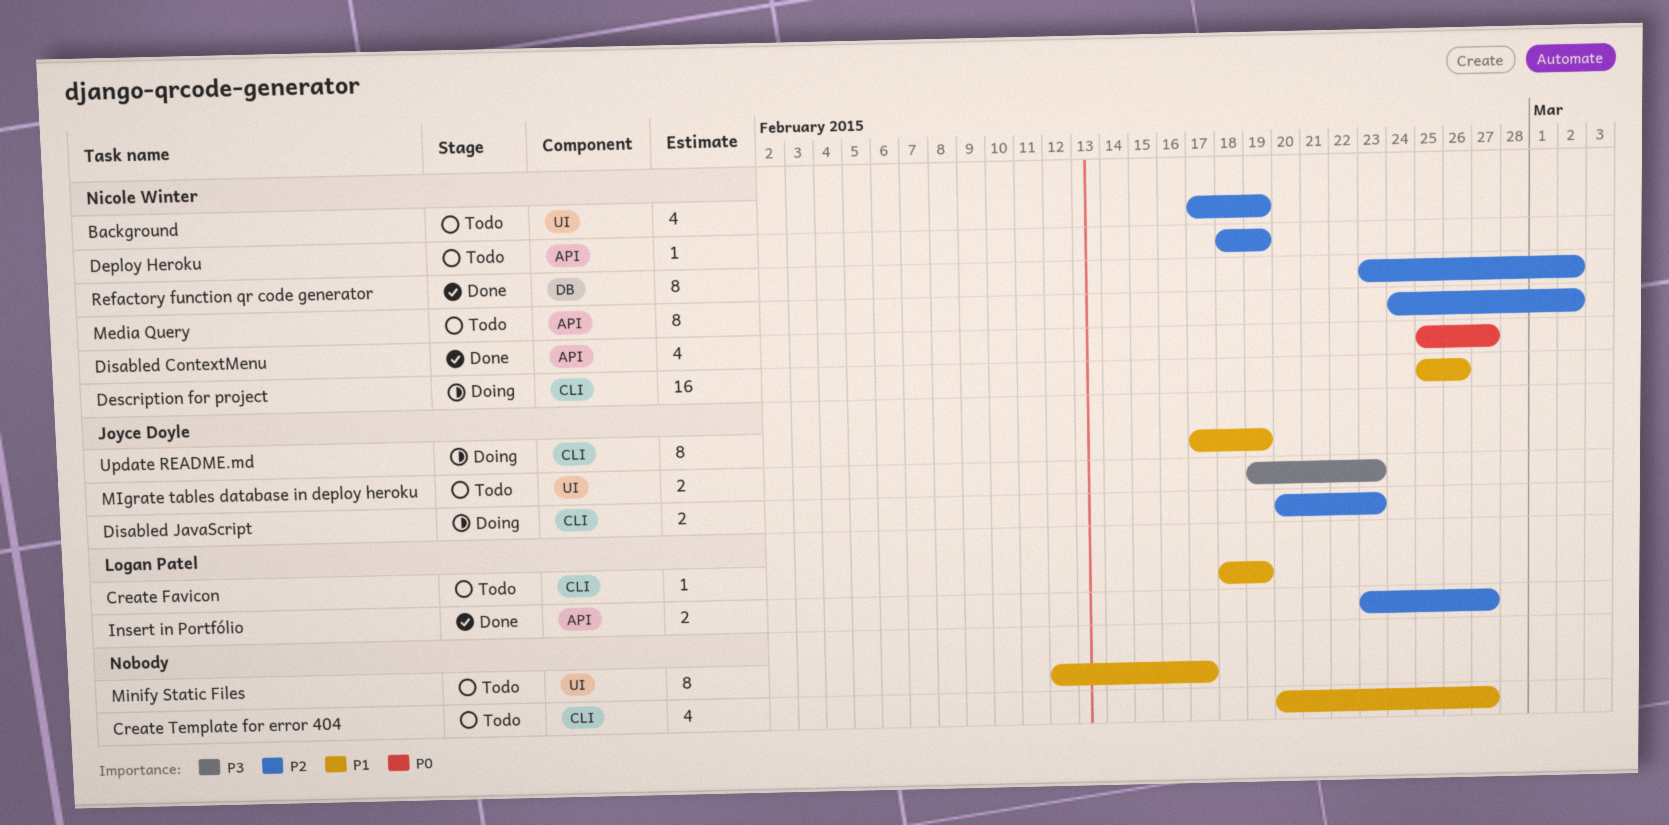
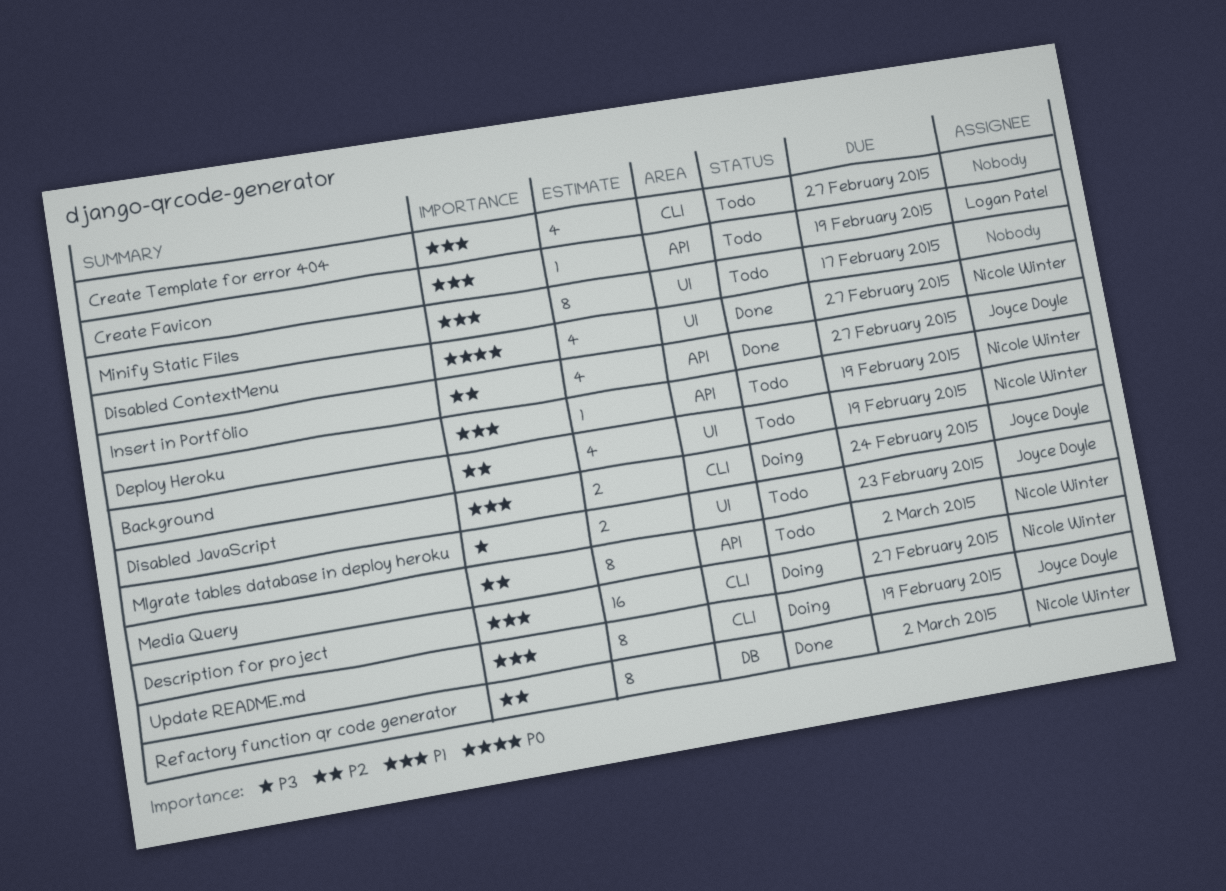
Create Favicon, label: CLI -> API
Deploy Heroku, priority: P2 -> P1
Description for project, due: Feb 26 -> Feb 27
Disabled ContextMenu, label: API -> UI
Disabled JavaScript, priority: P2 -> P1
Disabled JavaScript, due: Feb 23 -> Feb 24
Insert in Portfólio, owner: Logan Patel -> Joyce Doyle
Insert in Portfólio, estimate: 2 -> 4

